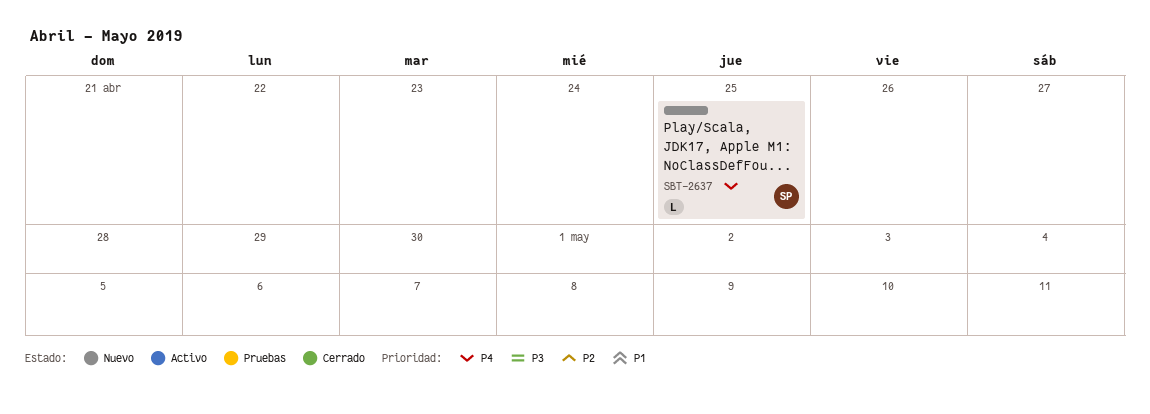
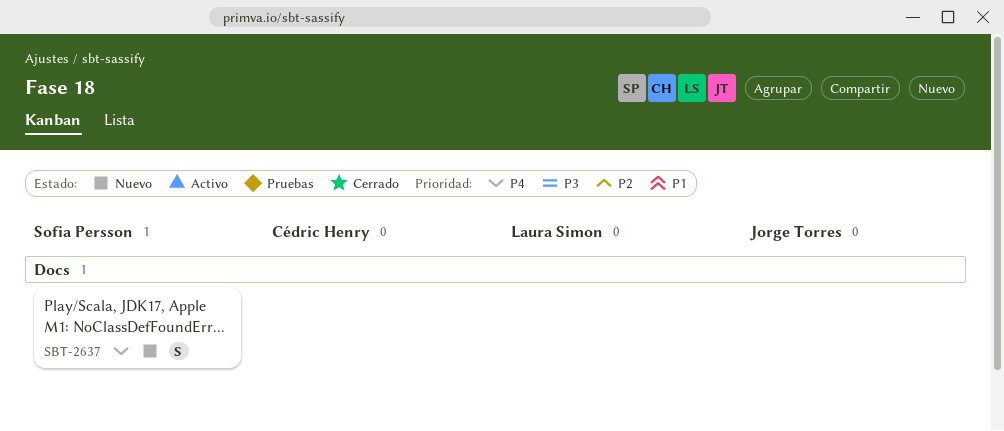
SBT-2637, estimate: L -> S

